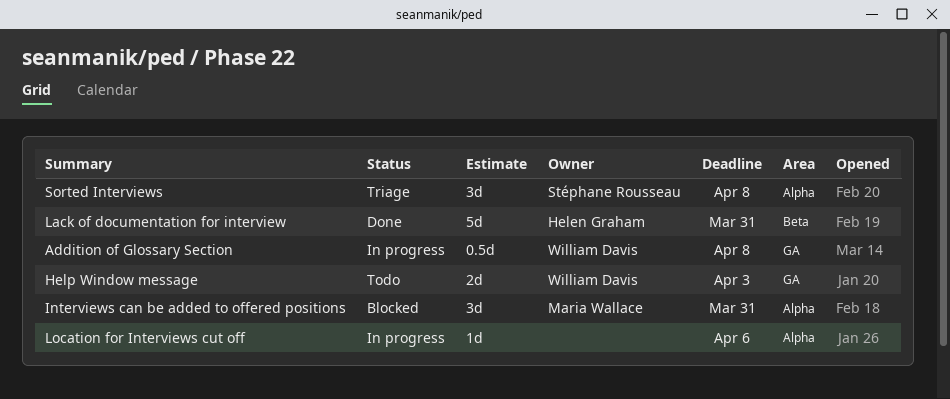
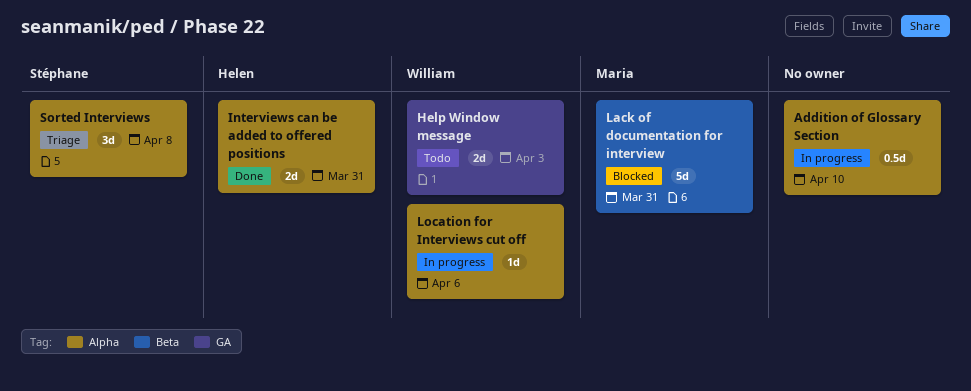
Addition of Glossary Section, owner: William Davis -> none
Addition of Glossary Section, label: GA -> Alpha
Addition of Glossary Section, due: Apr 8 -> Apr 10
Interviews can be added to offered positions, status: Blocked -> Done
Interviews can be added to offered positions, owner: Maria Wallace -> Helen Graham
Interviews can be added to offered positions, estimate: 3d -> 2d
Lack of documentation for interview, status: Done -> Blocked
Lack of documentation for interview, owner: Helen Graham -> Maria Wallace
Location for Interviews cut off, owner: none -> William Davis

